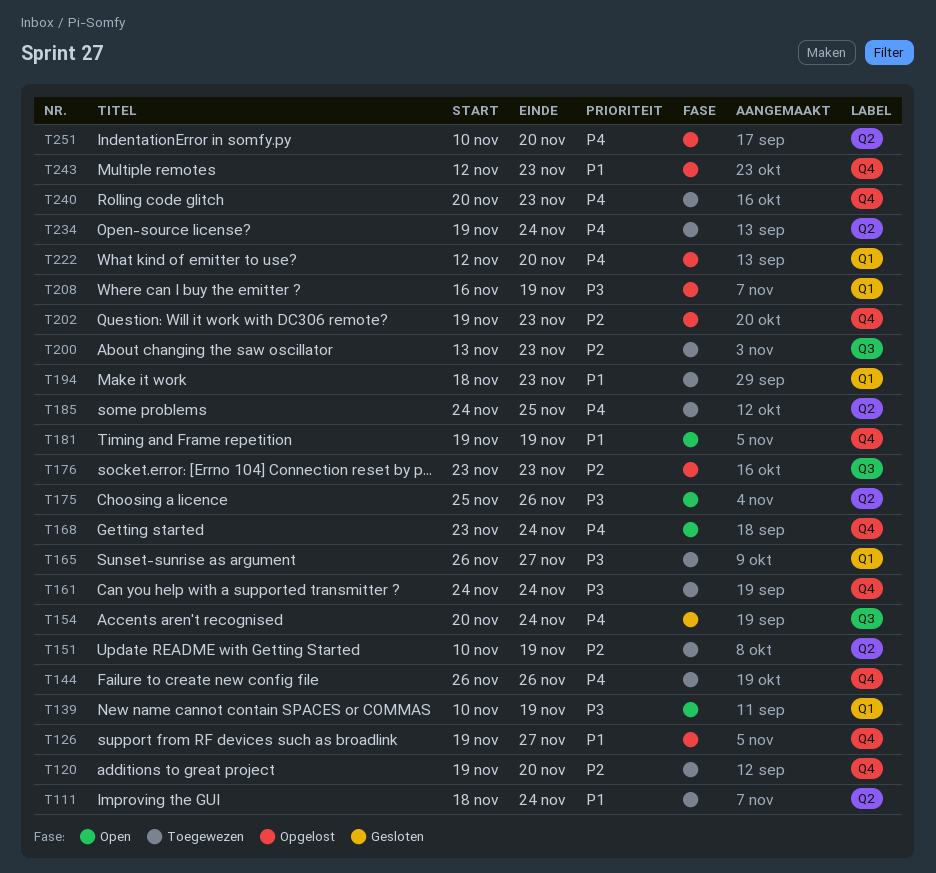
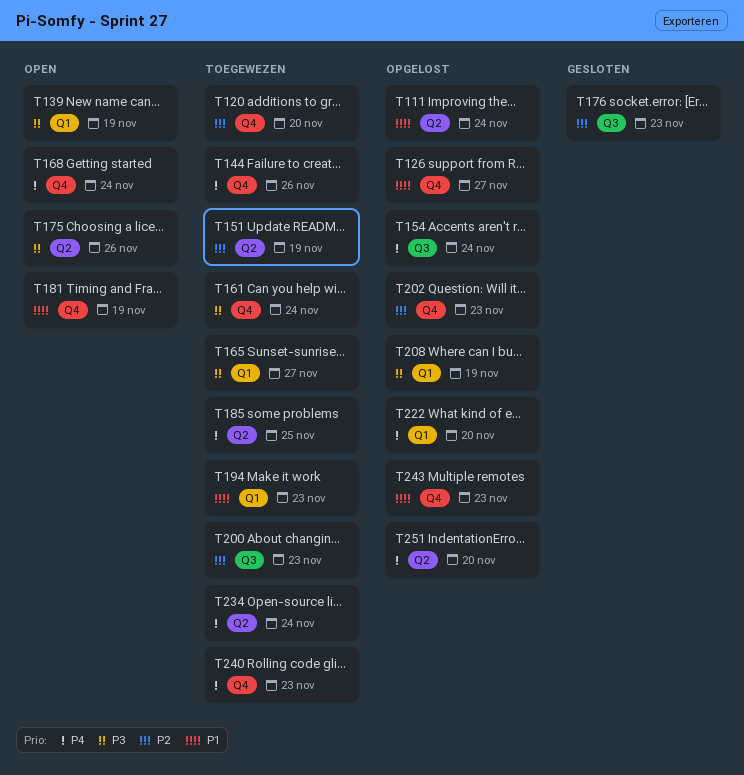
T111, status: Toegewezen -> Opgelost
T154, status: Gesloten -> Opgelost
T176, status: Opgelost -> Gesloten

